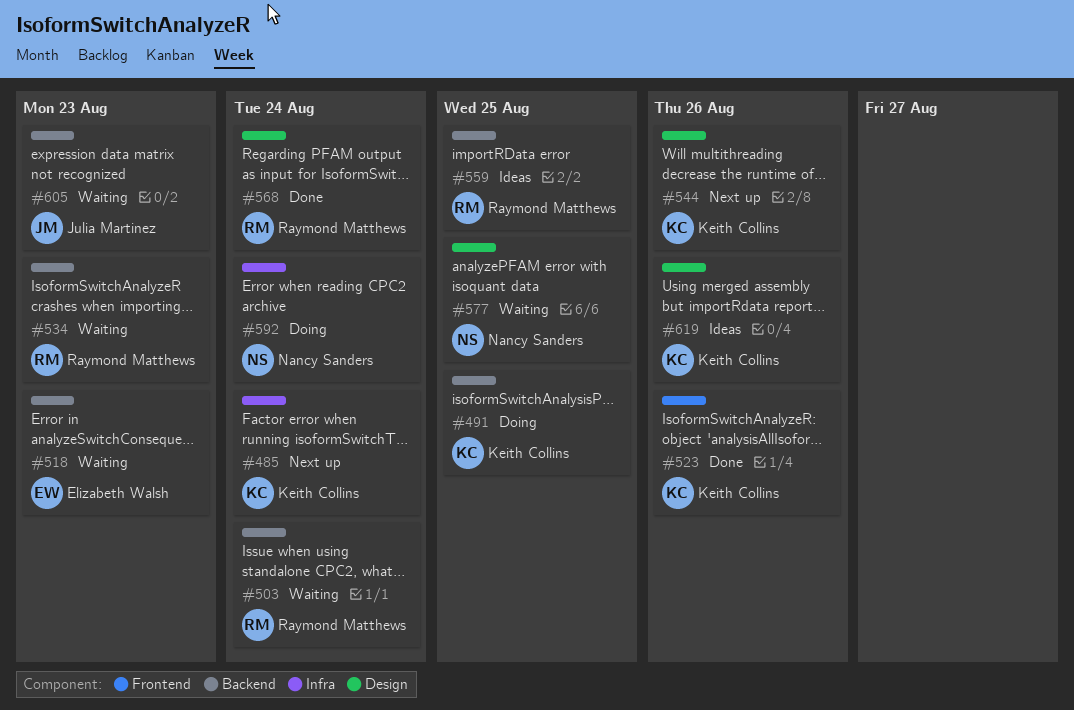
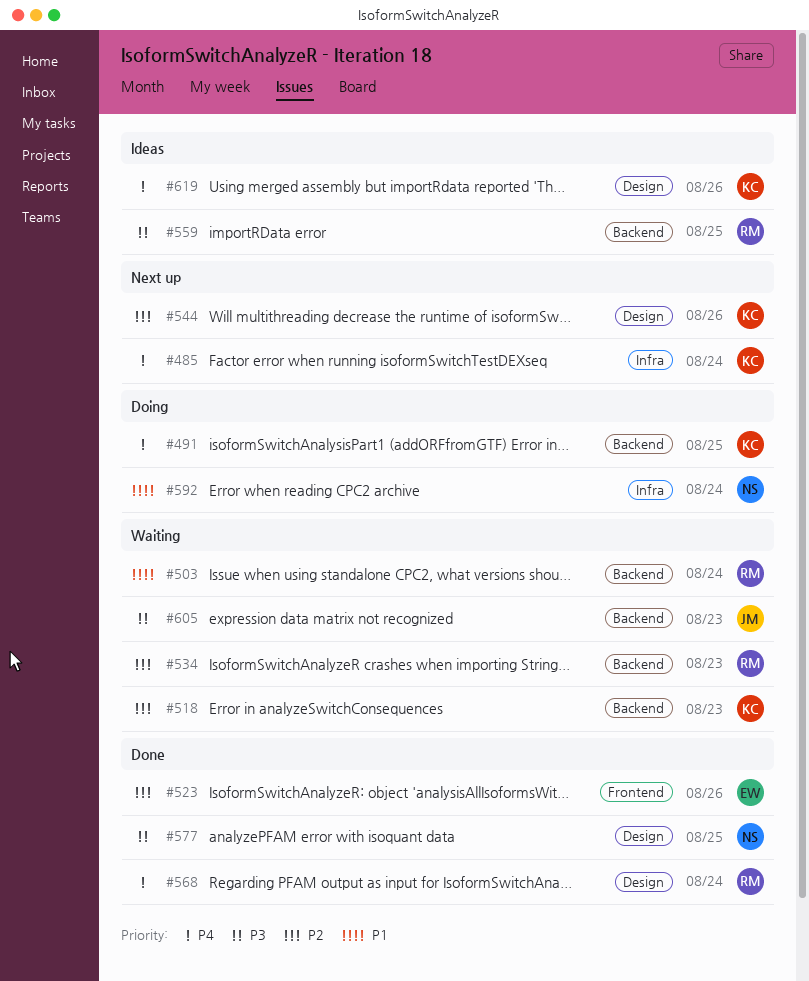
#518, owner: Elizabeth Walsh -> Keith Collins
#523, owner: Keith Collins -> Elizabeth Walsh
#577, status: Waiting -> Done

